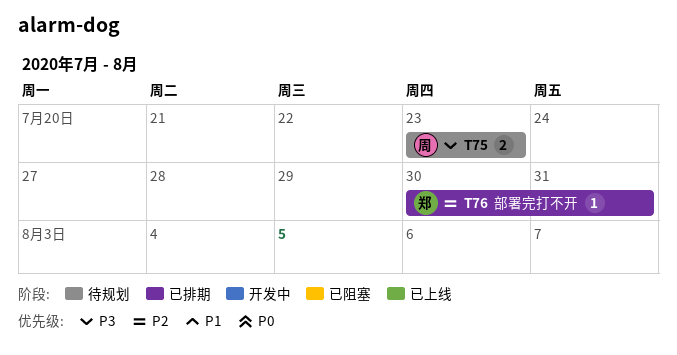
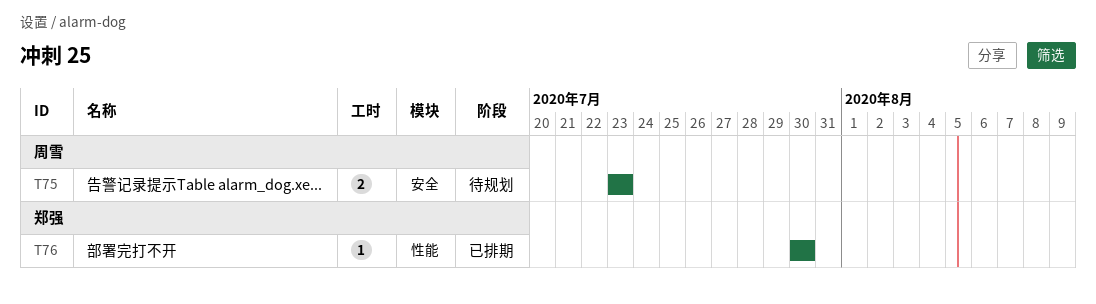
T76, due: Jul 31 -> Jul 30

